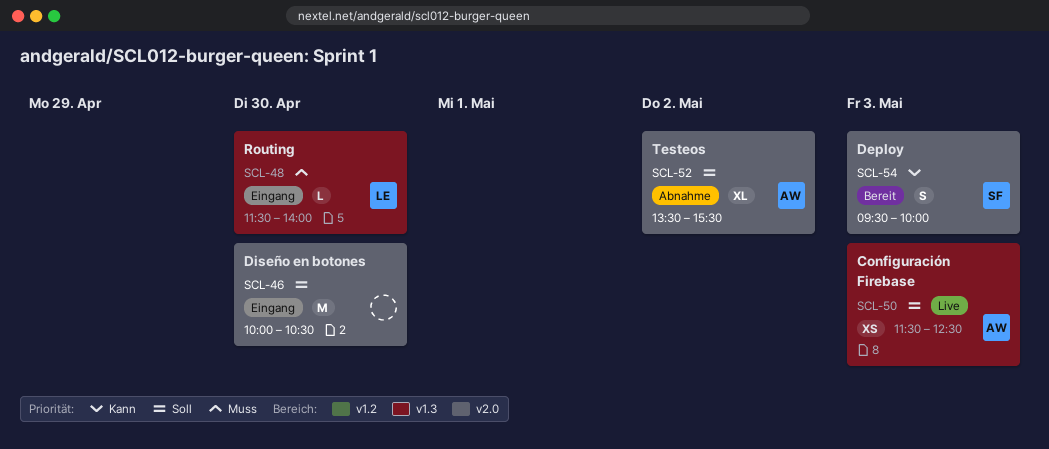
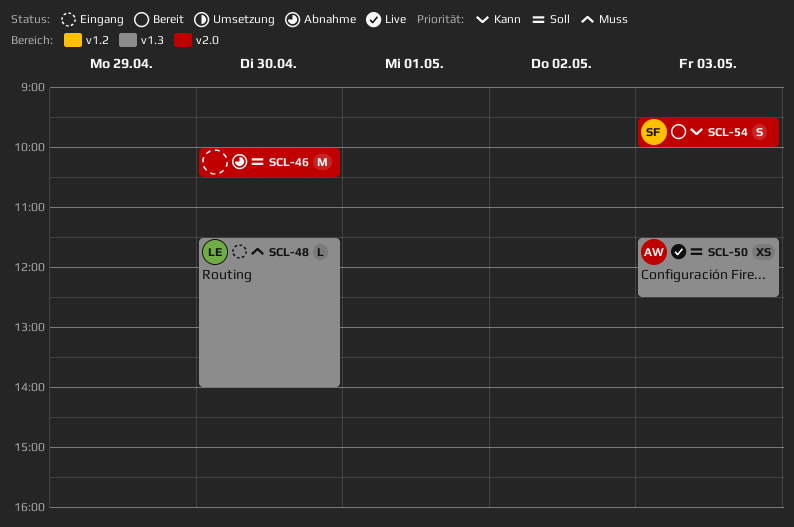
SCL-46, status: Eingang -> Abnahme
SCL-52: present -> none

